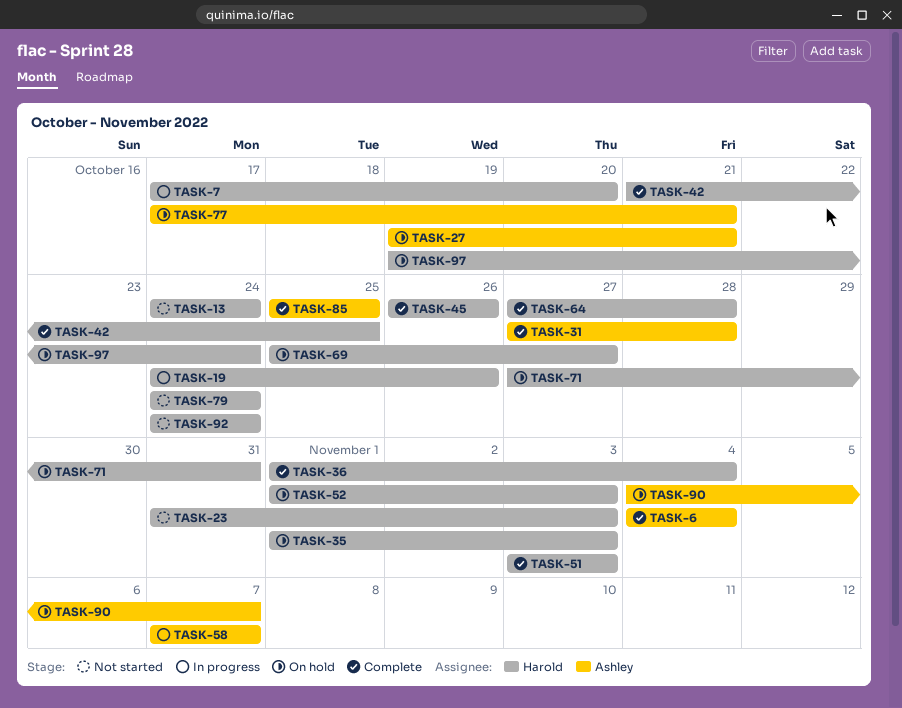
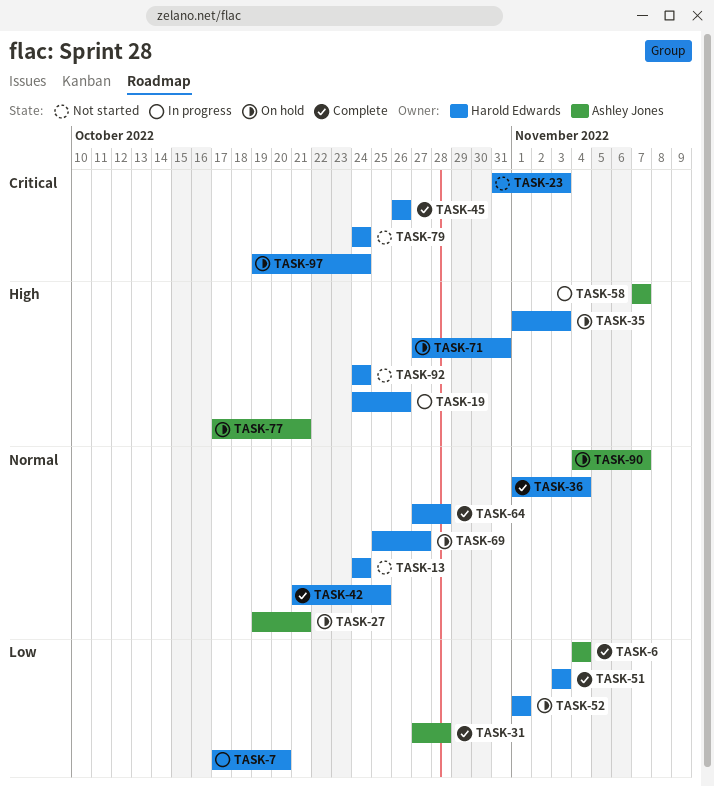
TASK-52, due: Nov 3 -> Nov 1
TASK-85: present -> none

